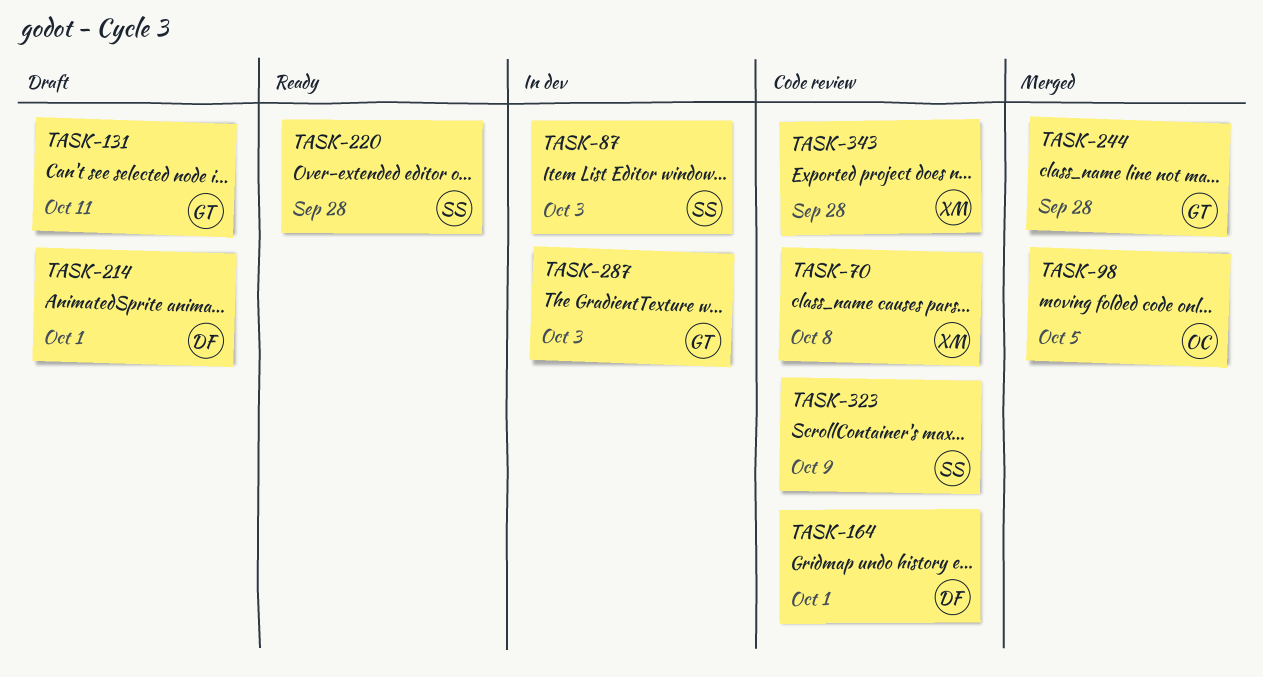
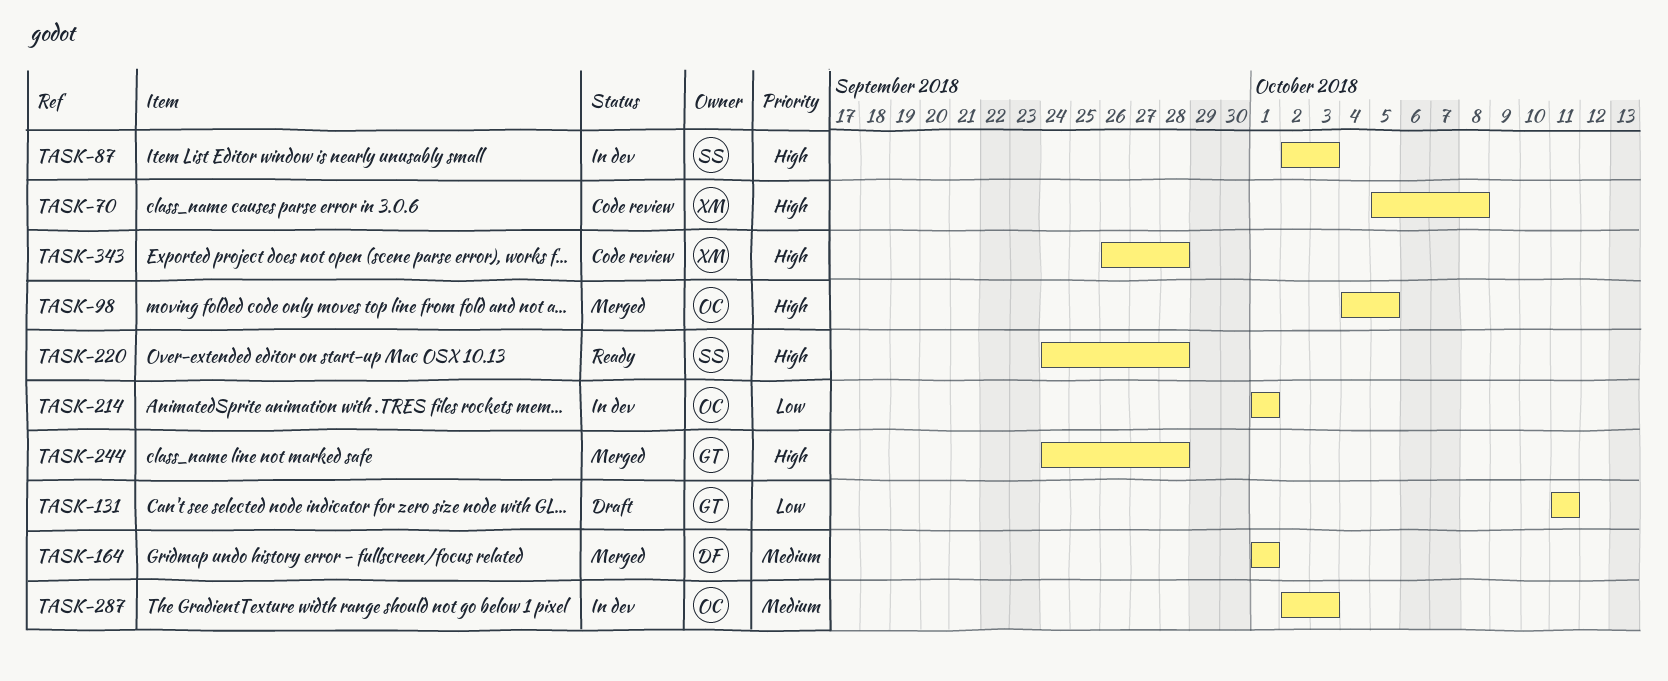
TASK-164, status: Code review -> Merged
TASK-214, status: Draft -> In dev
TASK-214, owner: DF -> OC
TASK-287, owner: GT -> OC
TASK-323: present -> none

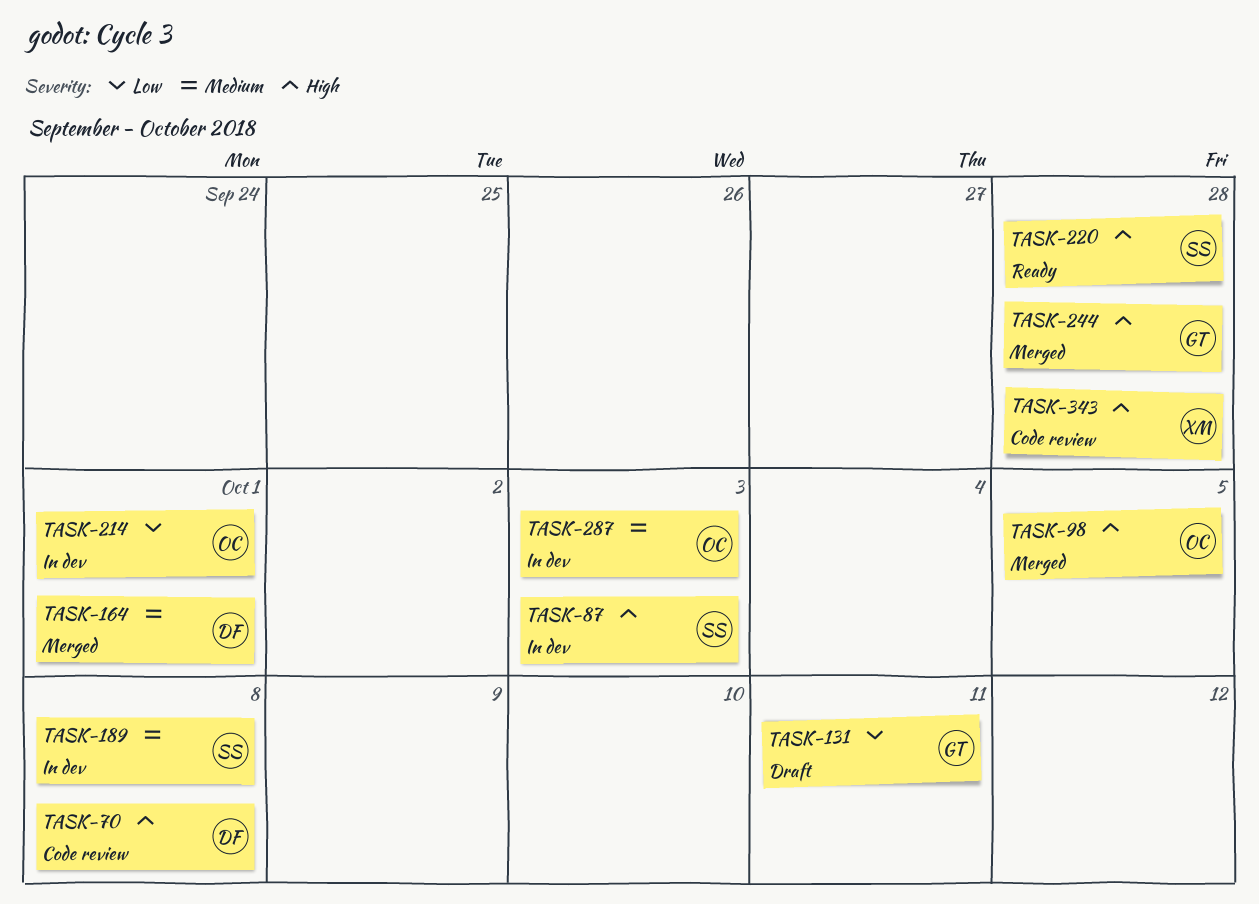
TASK-70, owner: XM -> DF
TASK-189: none -> present

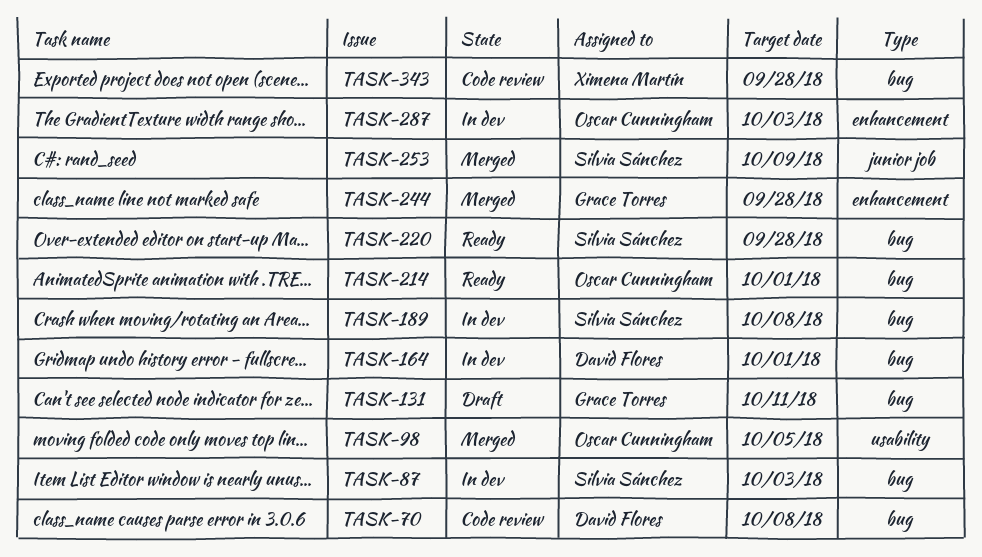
TASK-164, status: Merged -> In dev
TASK-214, status: In dev -> Ready
TASK-253: none -> present

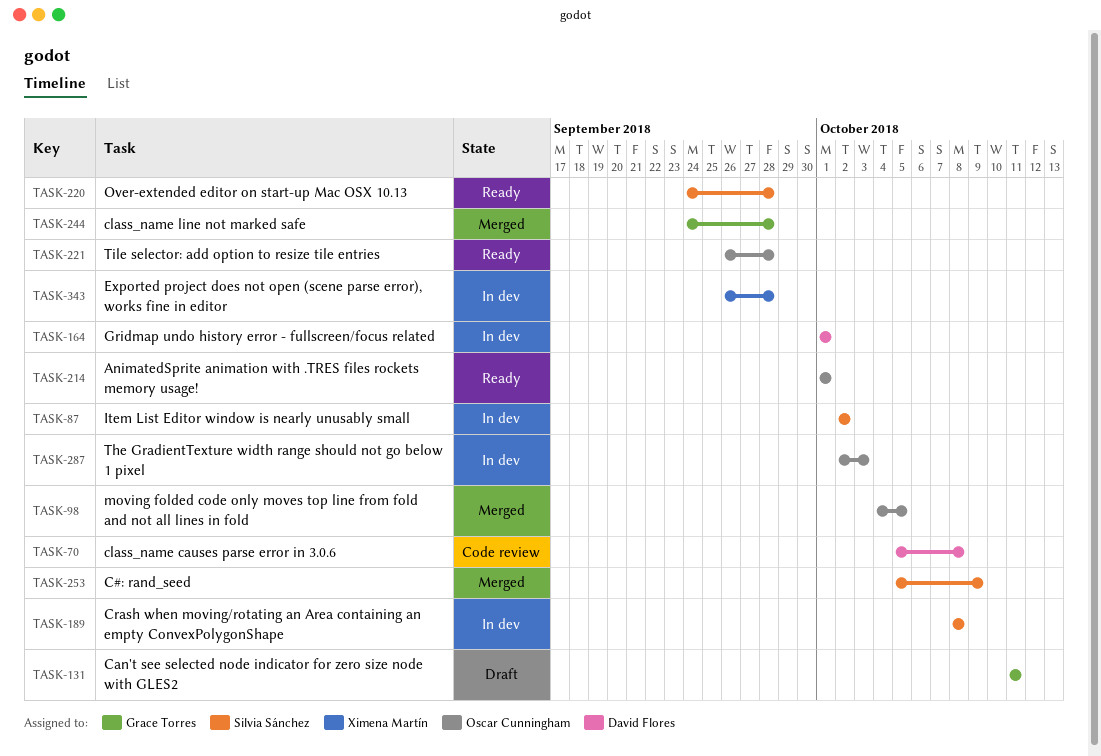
TASK-87, due: Oct 3 -> Oct 2
TASK-221: none -> present
TASK-343, status: Code review -> In dev

